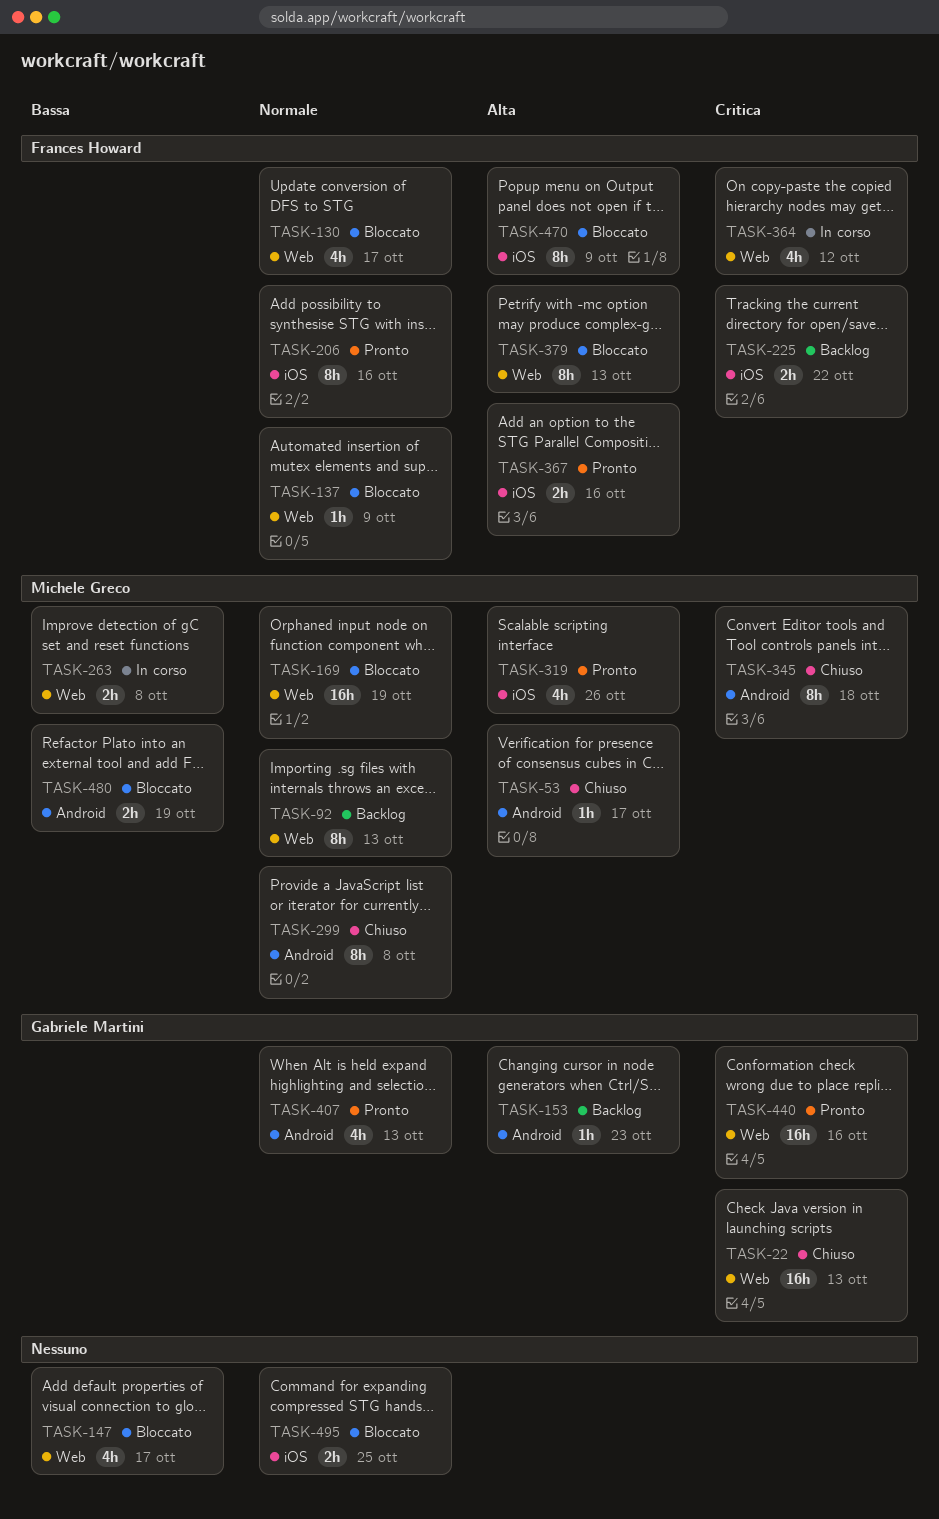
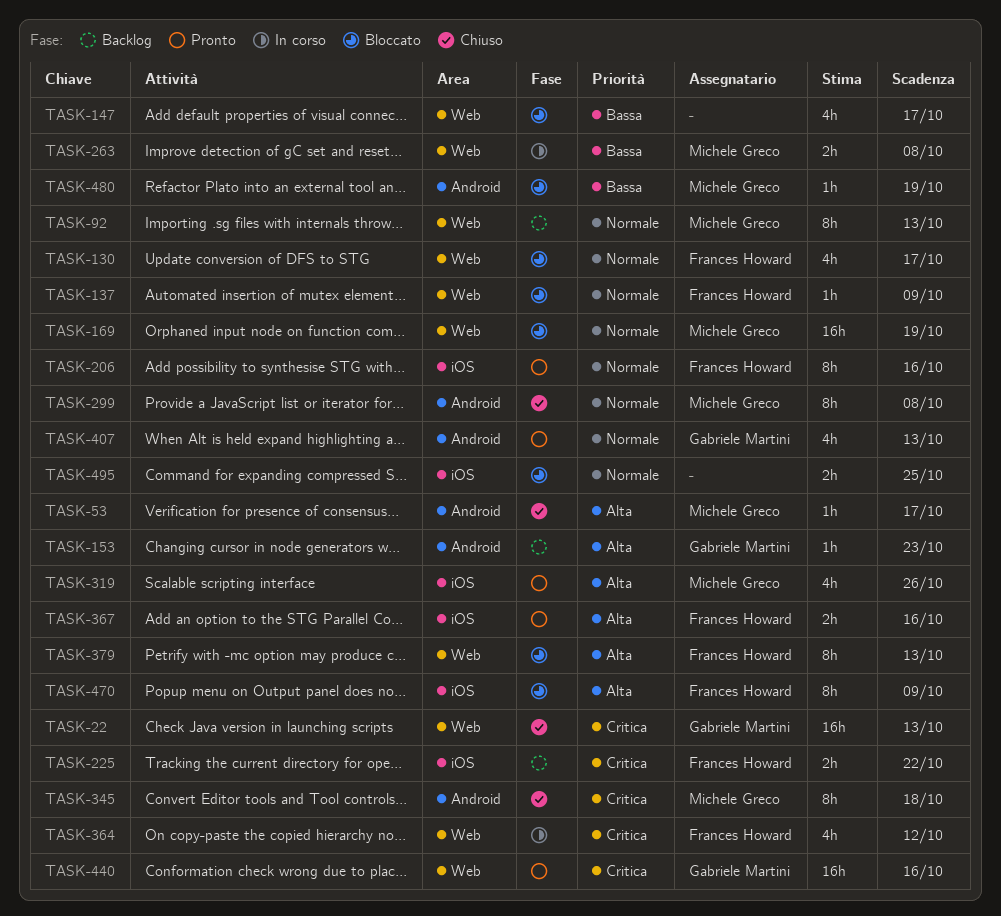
TASK-480, estimate: 2h -> 1h

